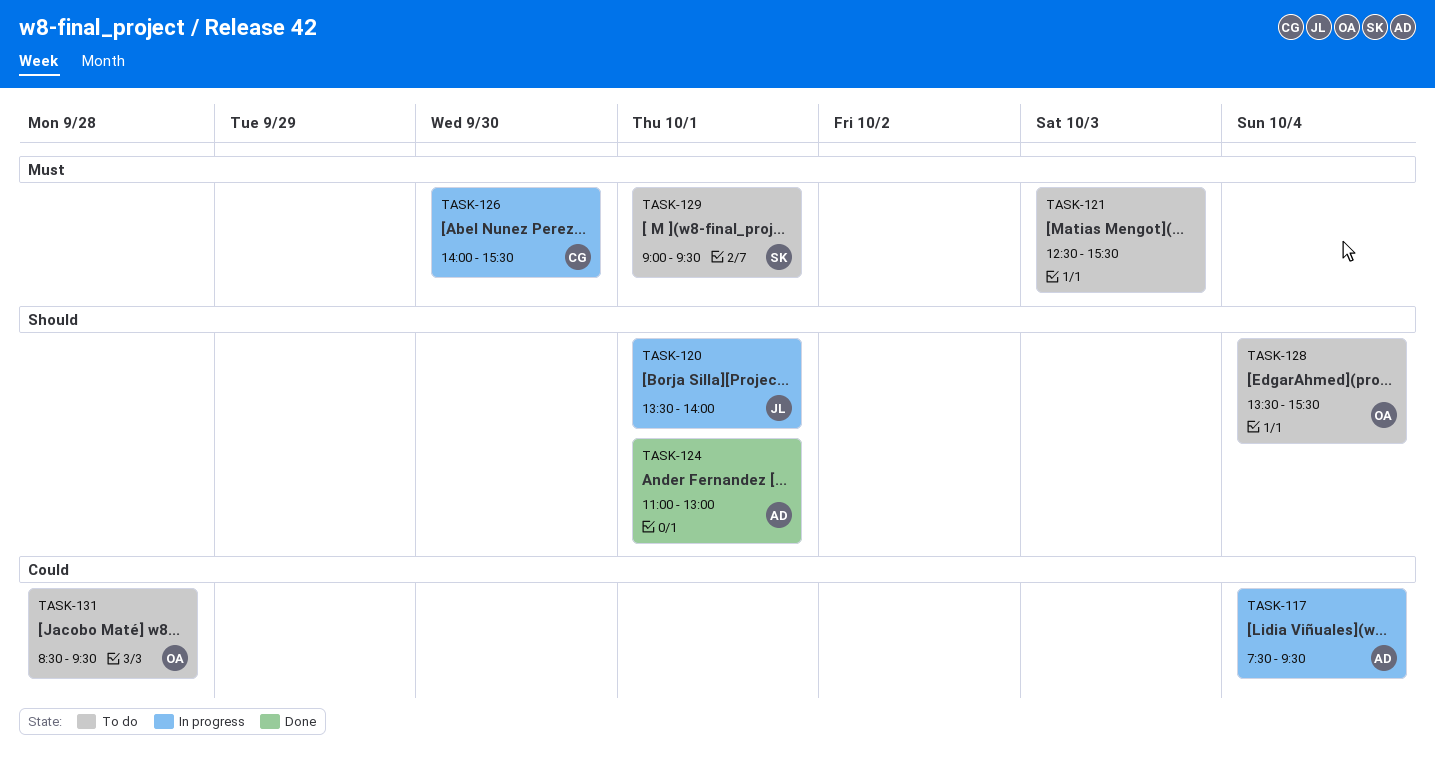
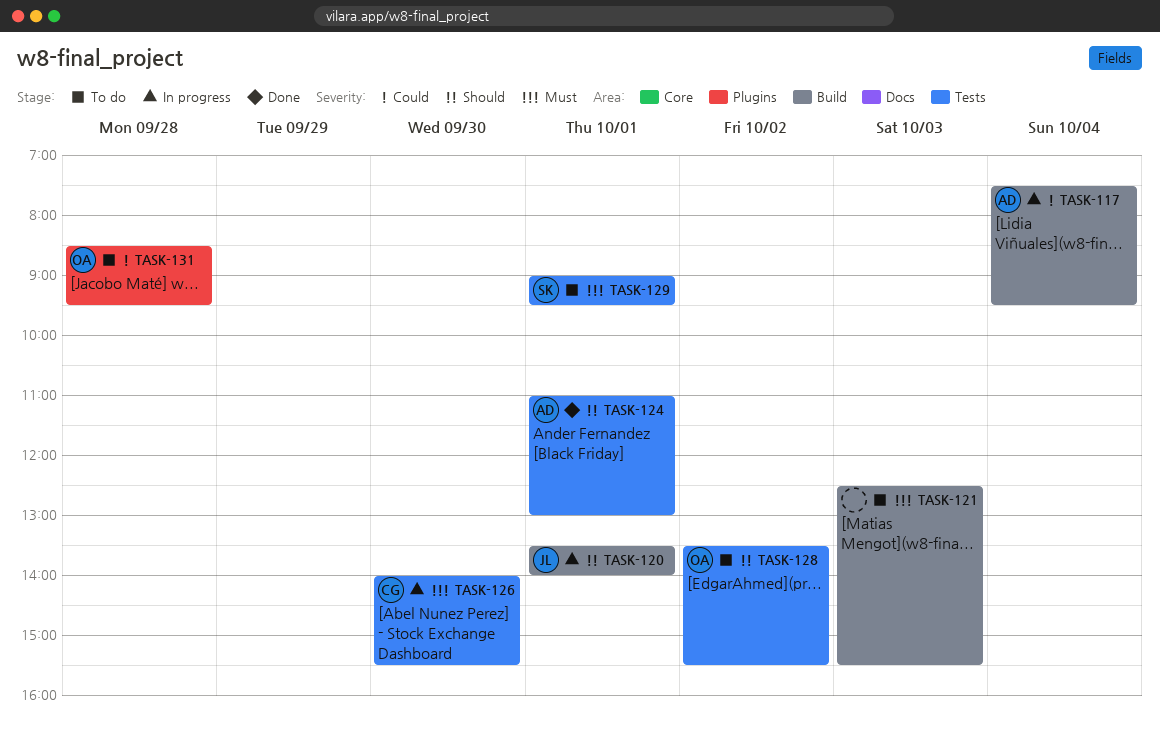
TASK-128, day: Oct 4 -> Oct 2

